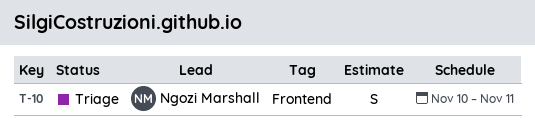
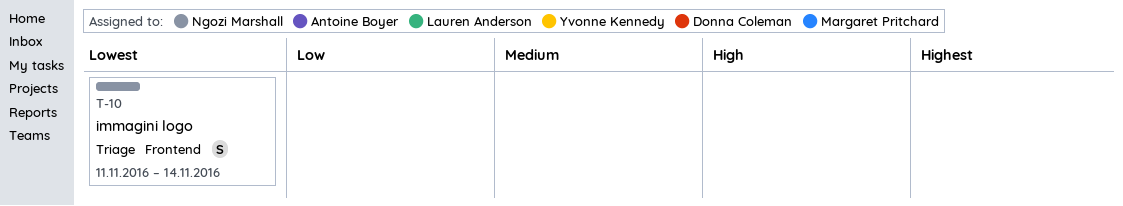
T-10, start: Nov 10 -> Nov 11
T-10, due: Nov 11 -> Nov 14

